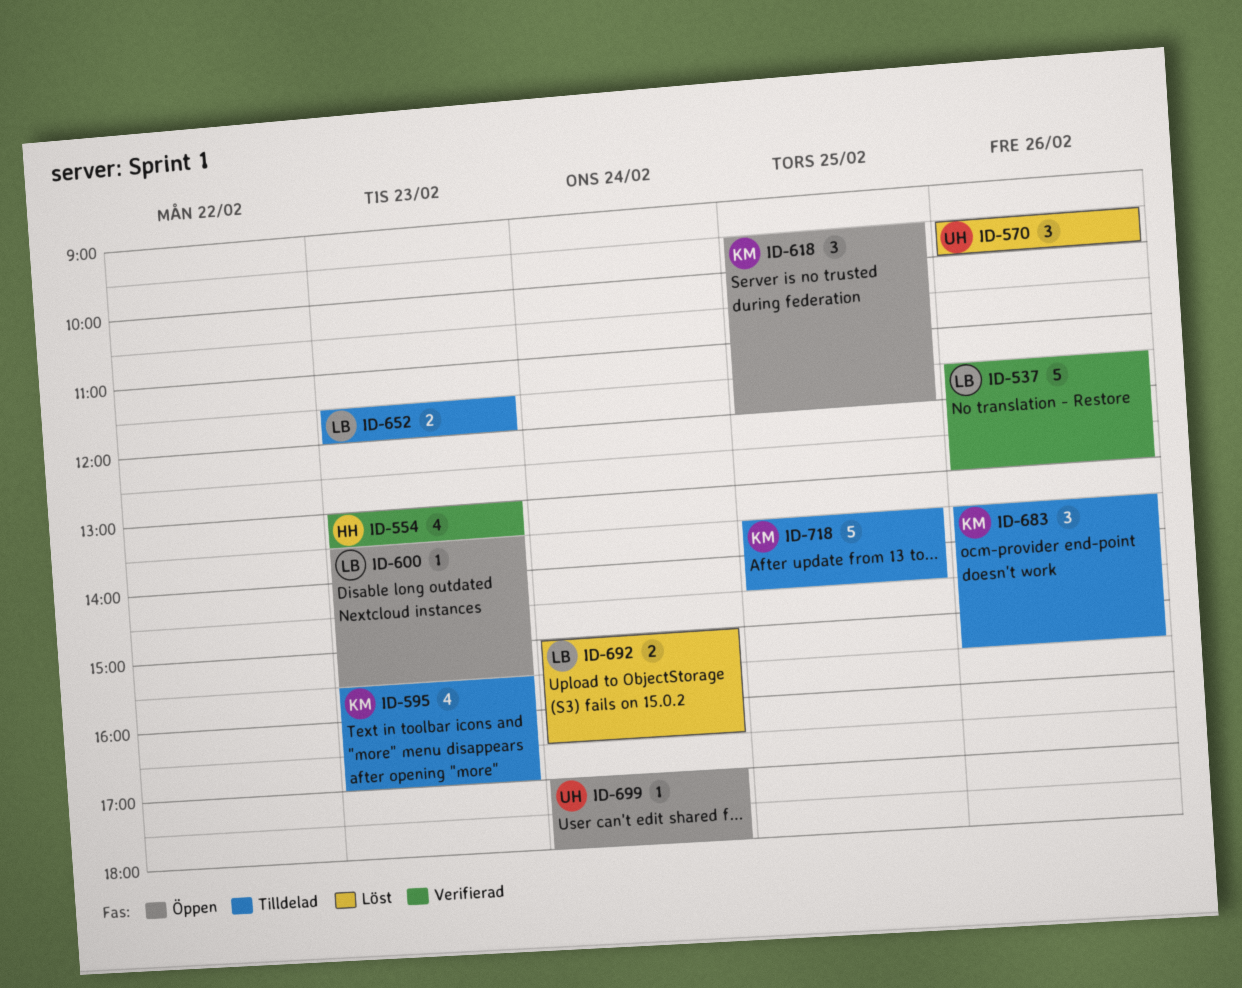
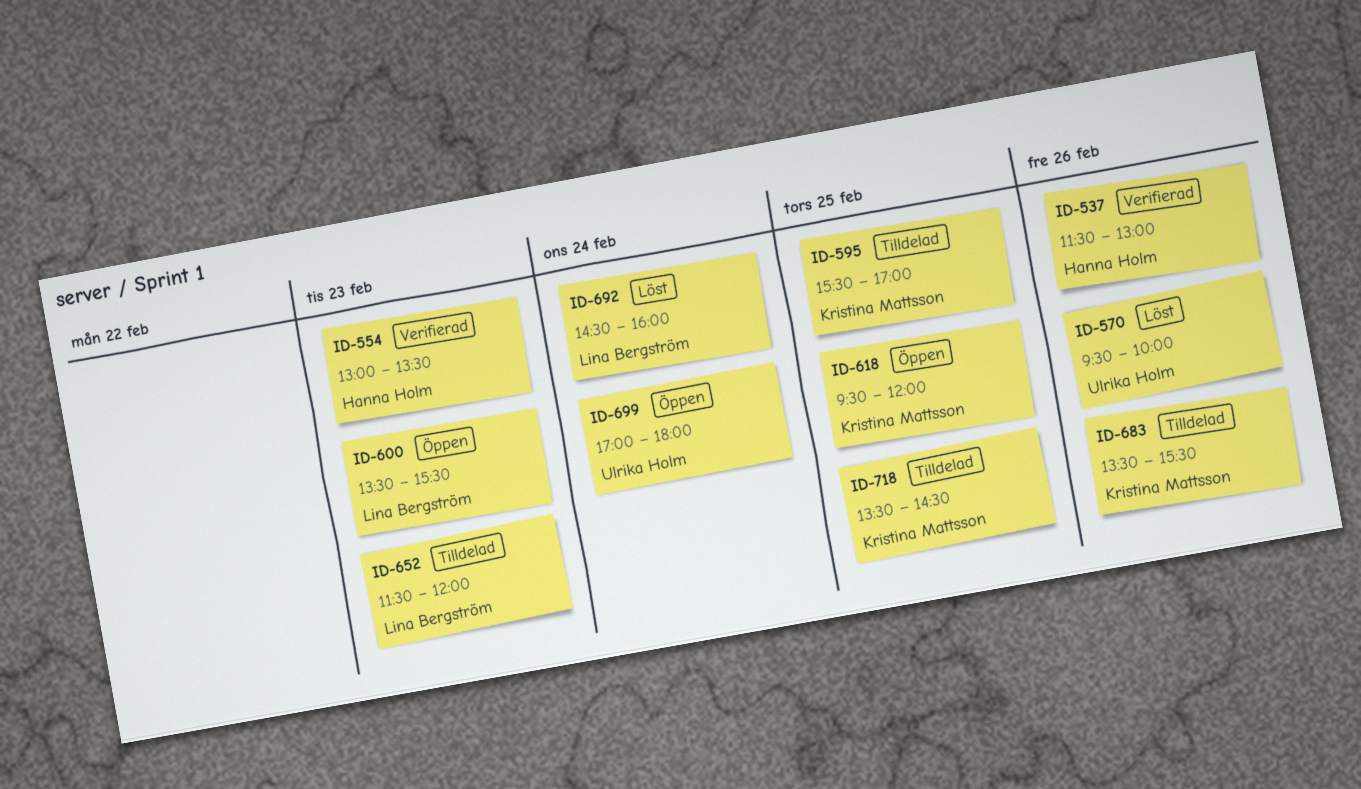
ID-537, owner: Lina Bergström -> Hanna Holm
ID-595, day: Feb 23 -> Feb 25
ID-692, begins: 15:00 -> 14:30
ID-692, ends: 16:30 -> 16:00

